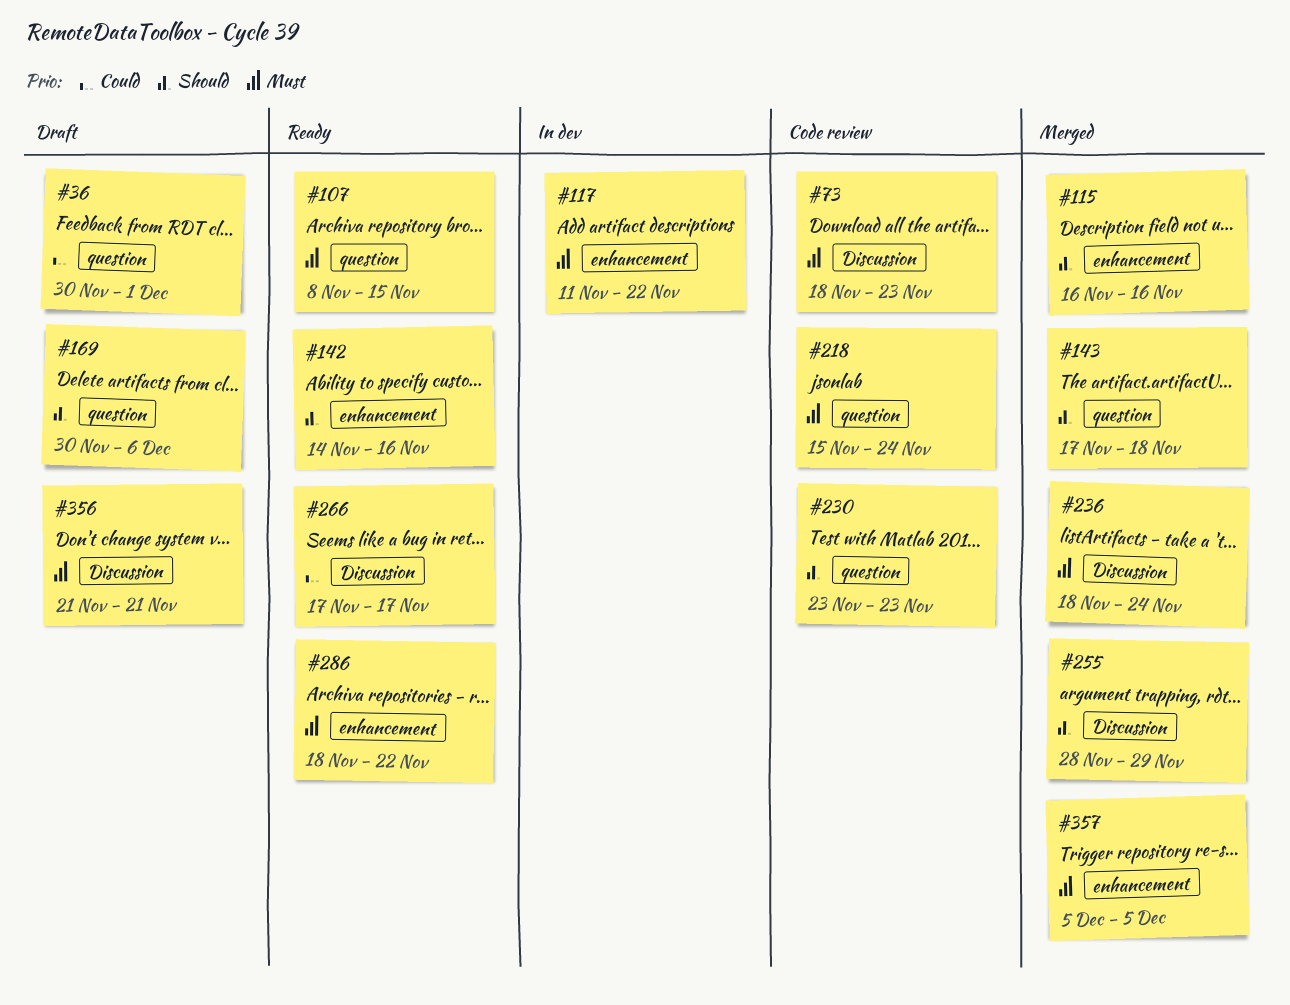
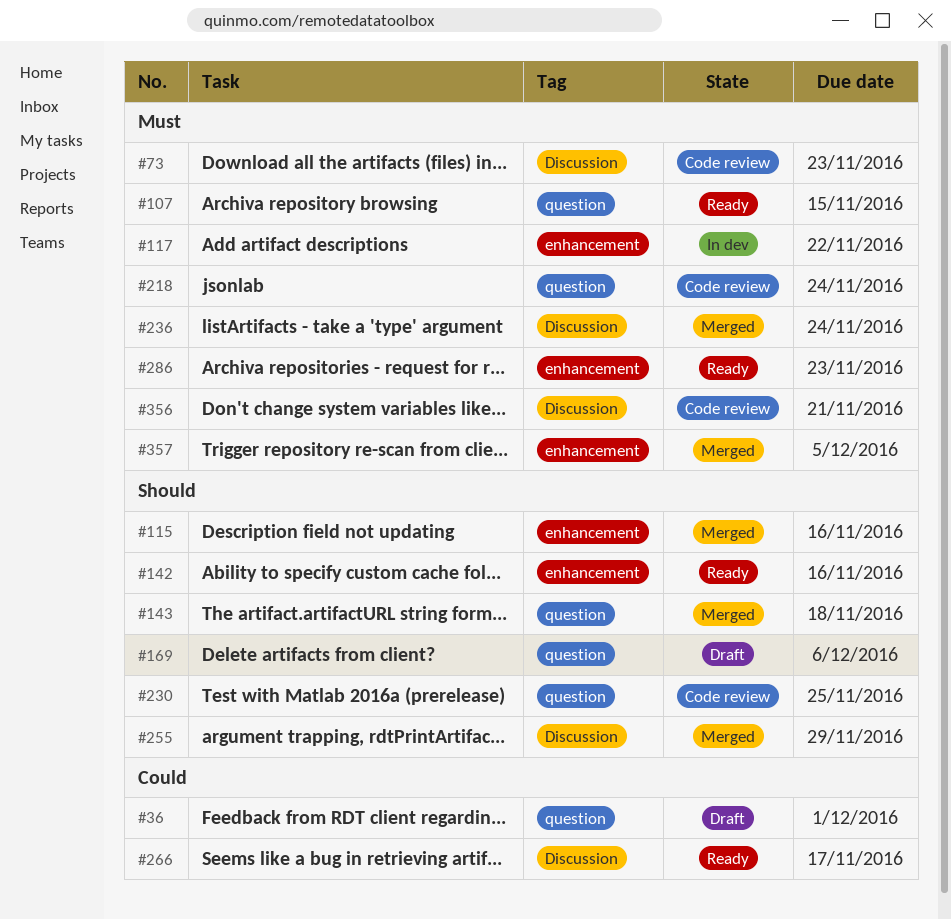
#230, due: Nov 23 -> Nov 25
#286, due: Nov 22 -> Nov 23
#356, status: Draft -> Code review

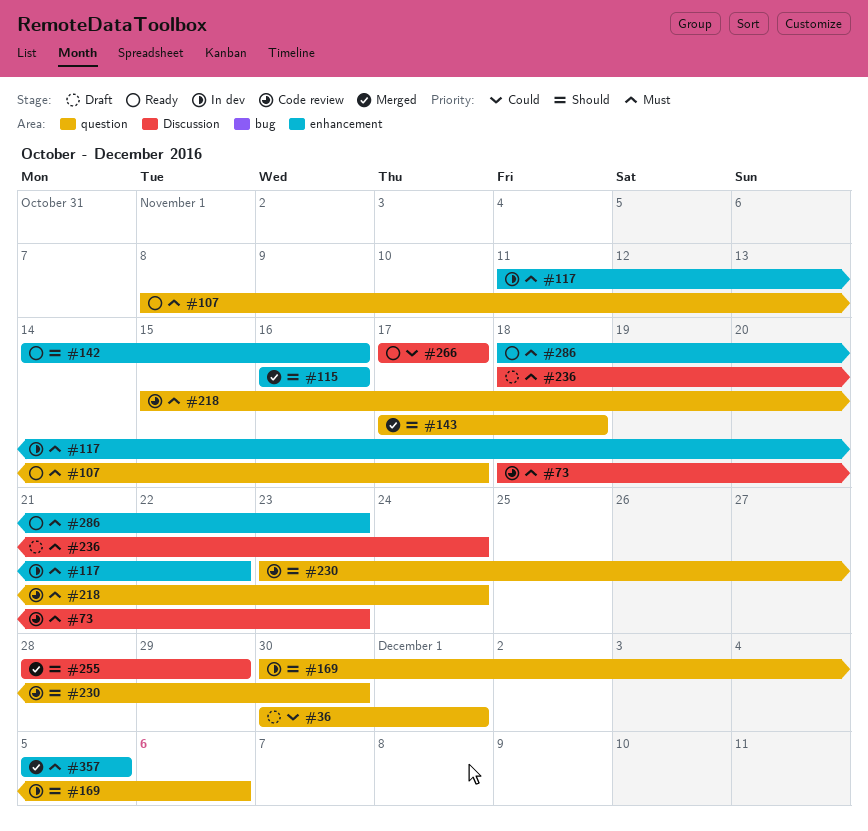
#107, due: Nov 15 -> Nov 17
#169, status: Draft -> In dev
#230, due: Nov 25 -> Nov 30
#236, status: Merged -> Draft
#356: present -> none

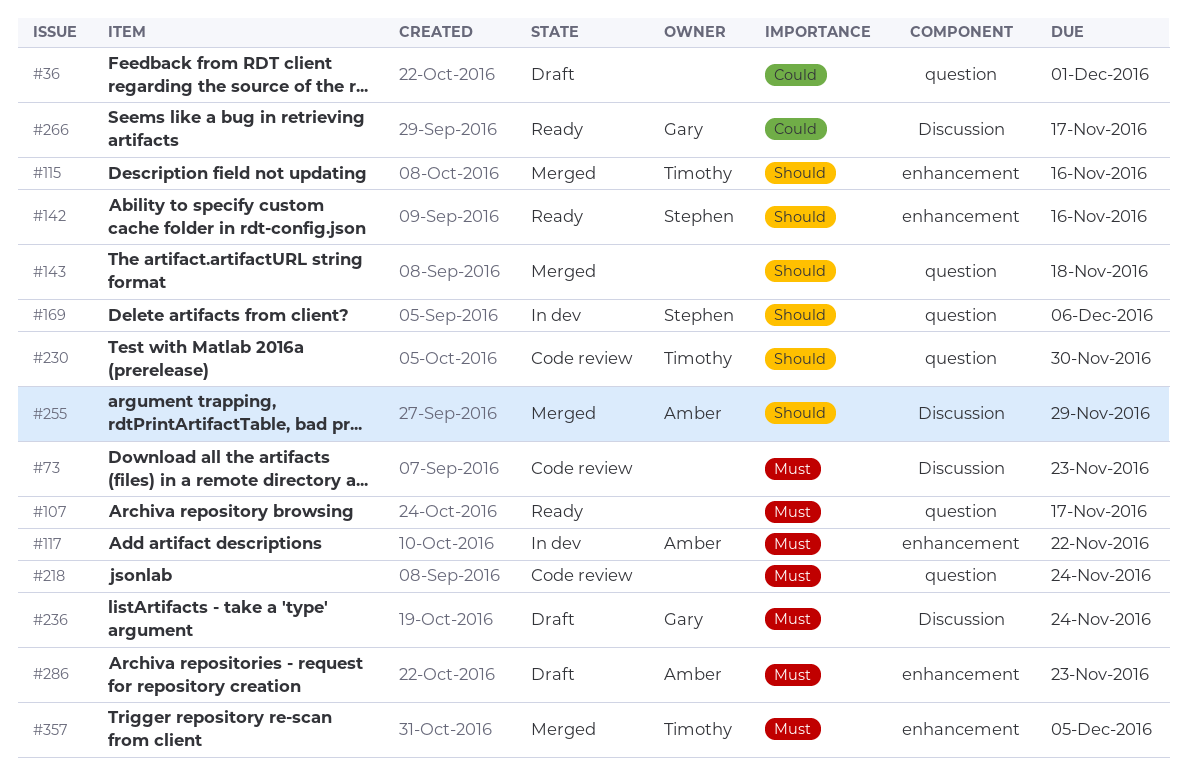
#286, status: Ready -> Draft

